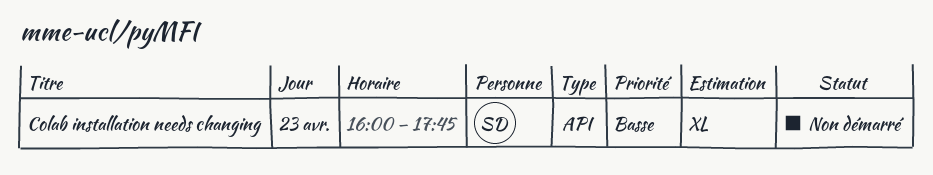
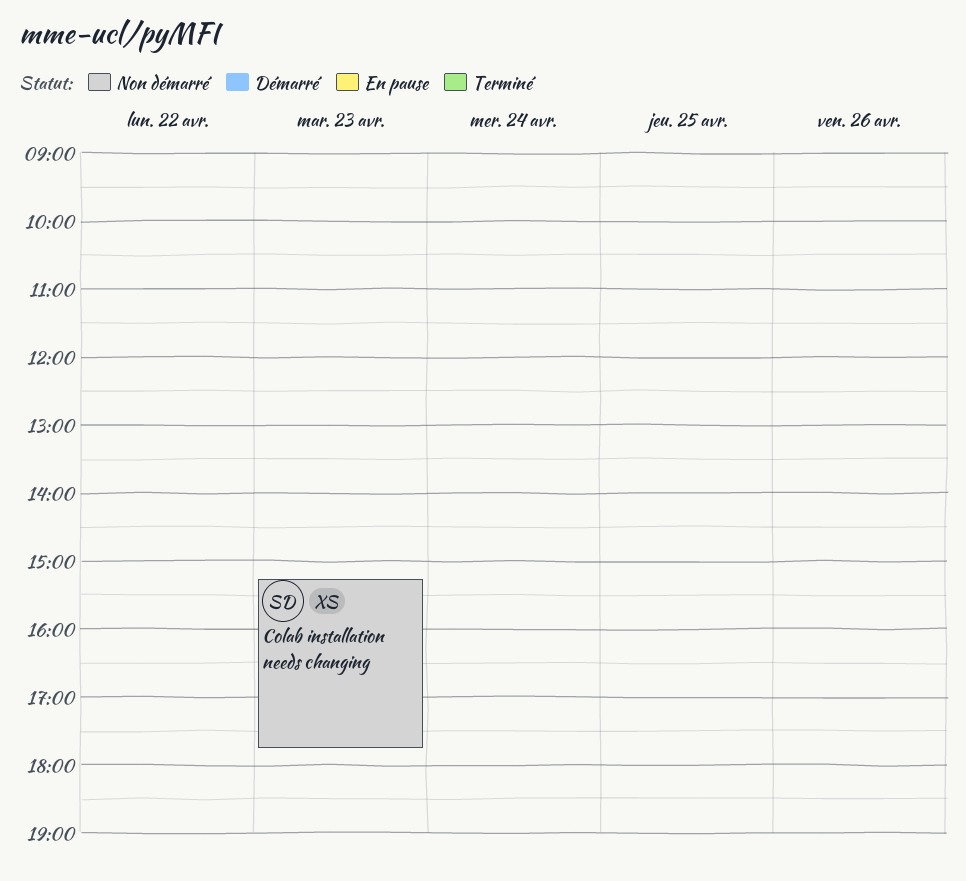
Colab installation needs changing, estimate: XL -> XS
Colab installation needs changing, begins: 16:00 -> 15:15

